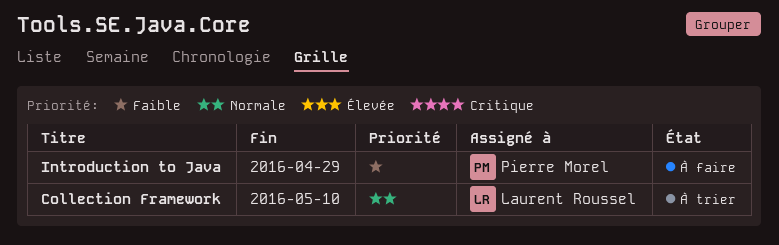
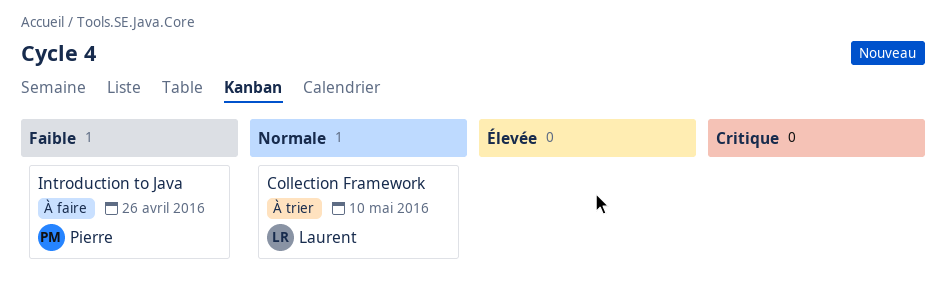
Introduction to Java, due: Apr 29 -> Apr 26

